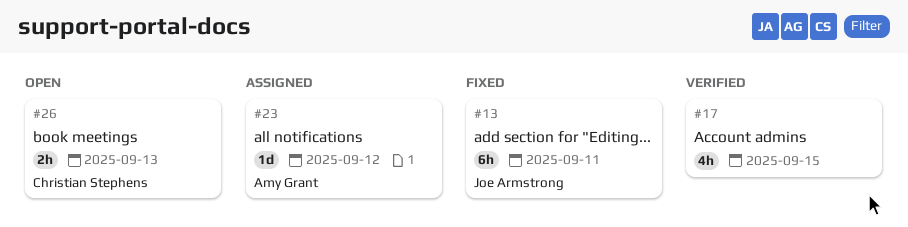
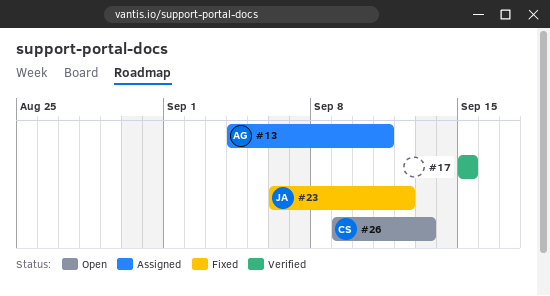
#13, status: Fixed -> Assigned
#13, owner: Joe Armstrong -> Amy Grant
#23, status: Assigned -> Fixed
#23, owner: Amy Grant -> Joe Armstrong

